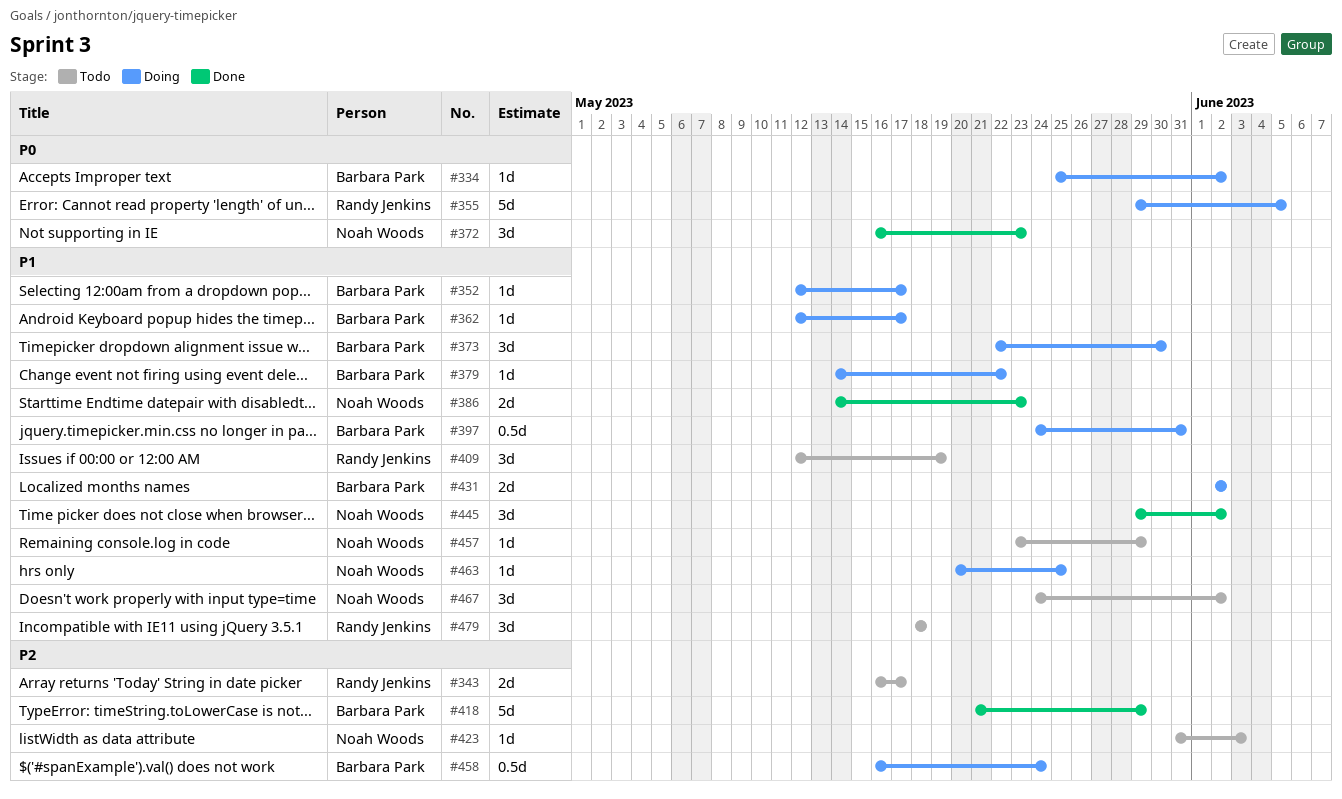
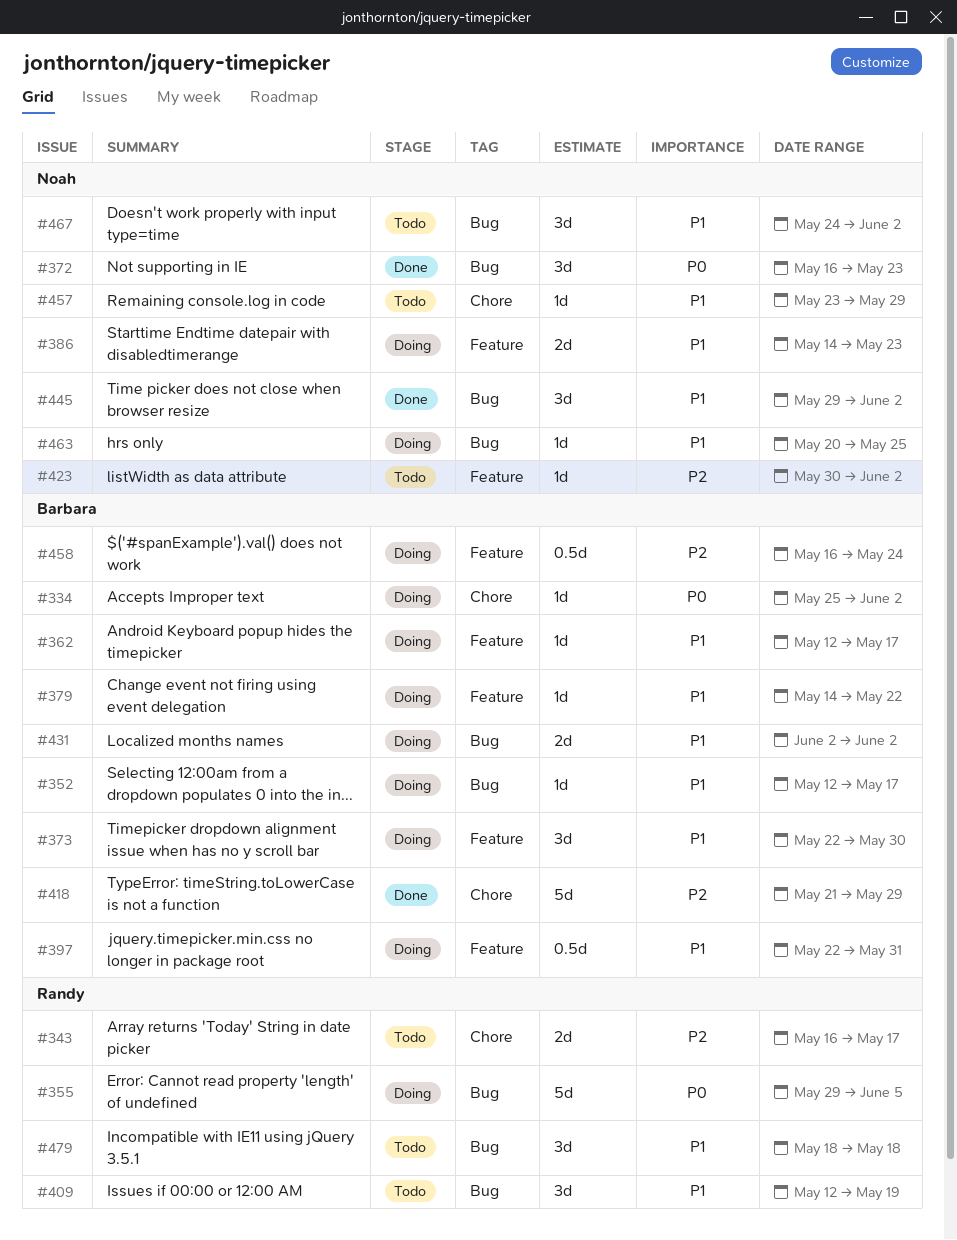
#386, status: Done -> Doing
#397, start: May 24 -> May 22
#423, start: May 31 -> May 30
#423, due: Jun 3 -> Jun 2

